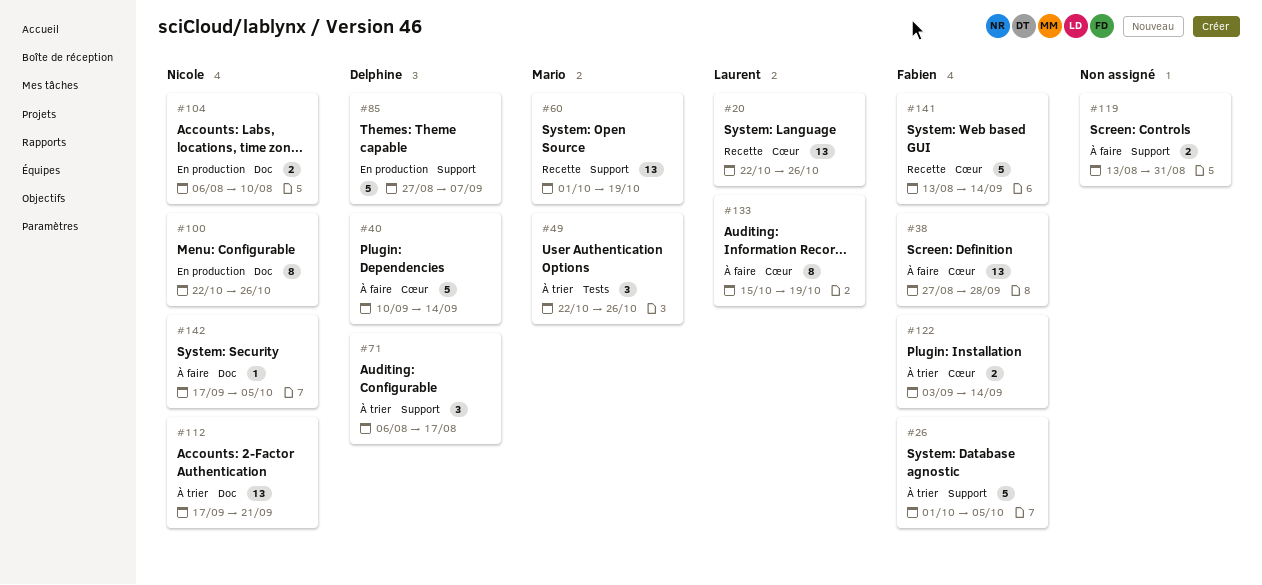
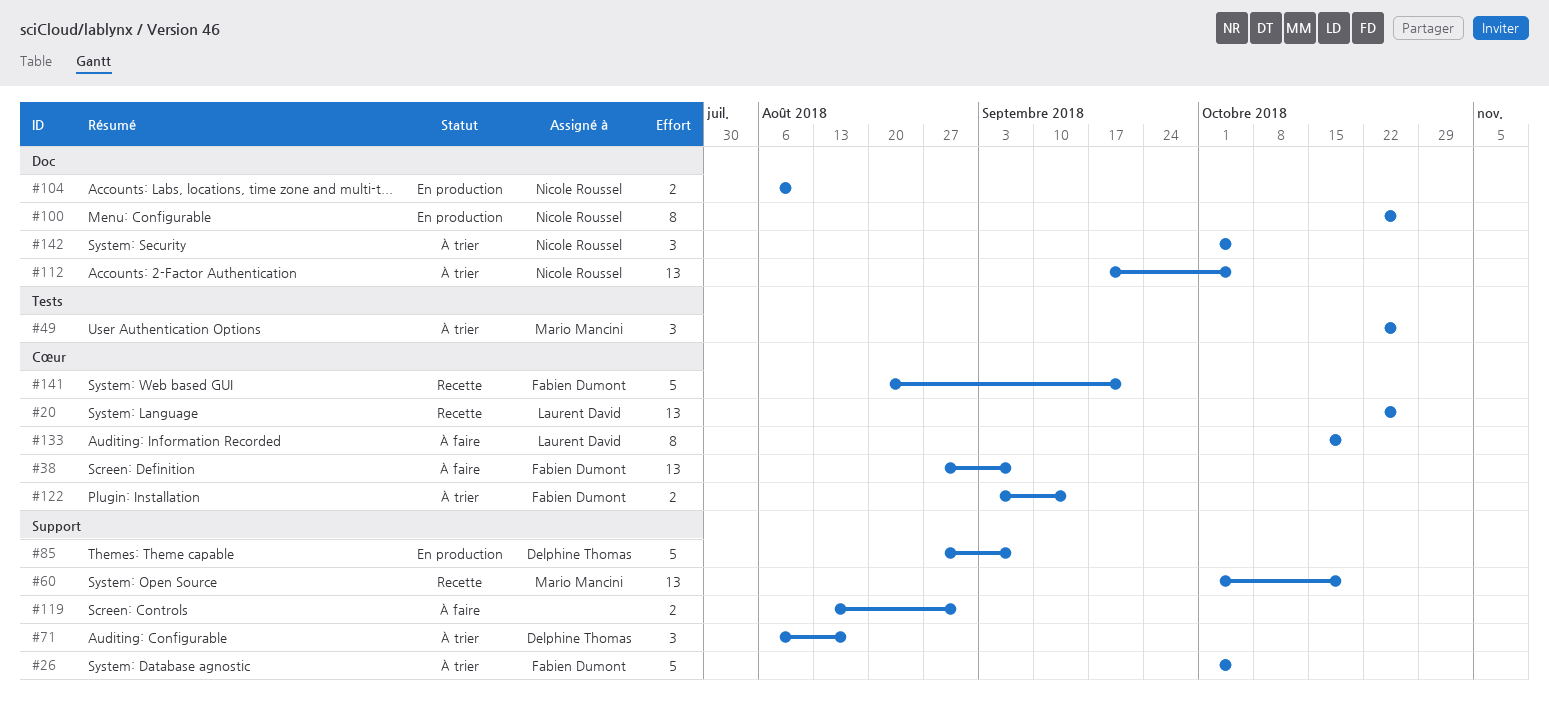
#38, due: Sep 28 -> Sep 7
#40: present -> none
#112, due: Sep 21 -> Oct 5
#141, start: Aug 13 -> Aug 20
#141, due: Sep 14 -> Sep 21
#142, status: À faire -> À trier
#142, estimate: 1 -> 3
#142, start: Sep 17 -> Oct 1

